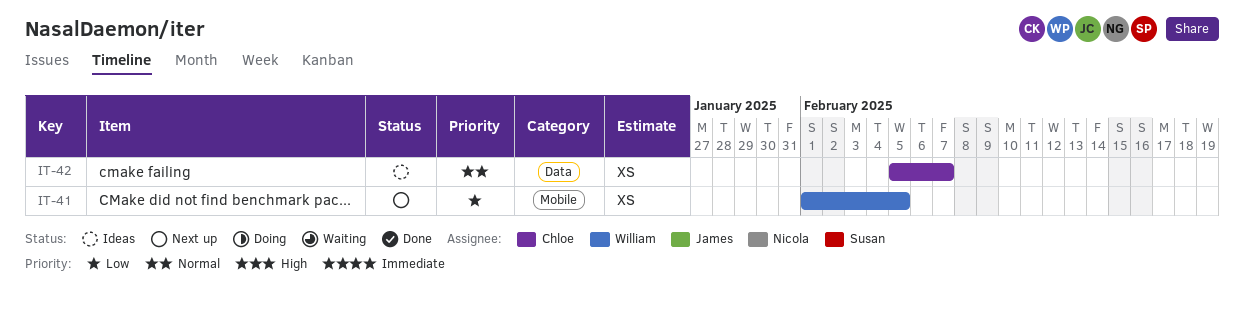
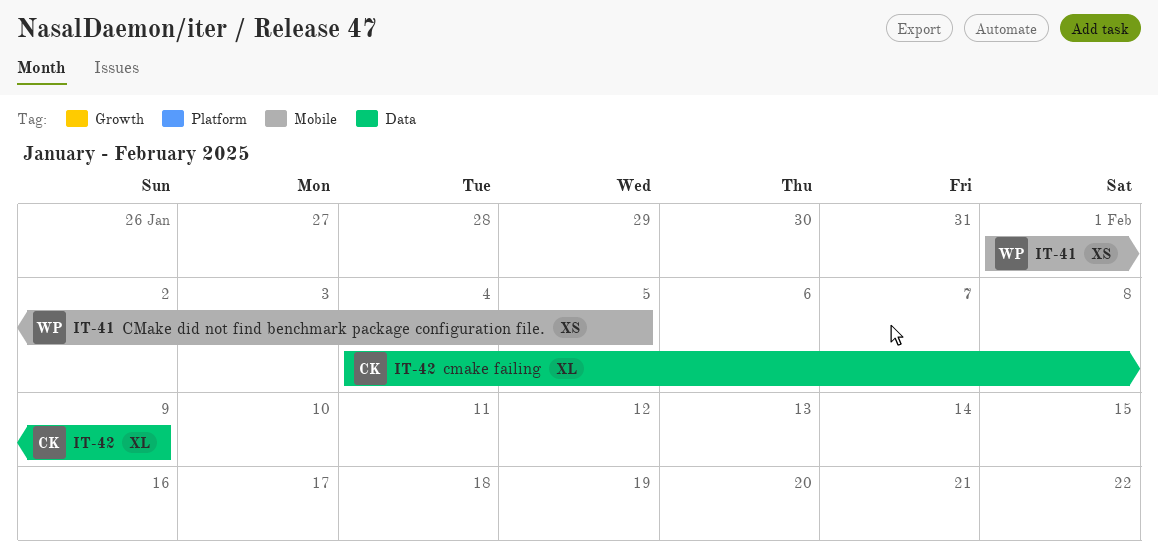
IT-42, estimate: XS -> XL
IT-42, start: Feb 5 -> Feb 4
IT-42, due: Feb 7 -> Feb 9

